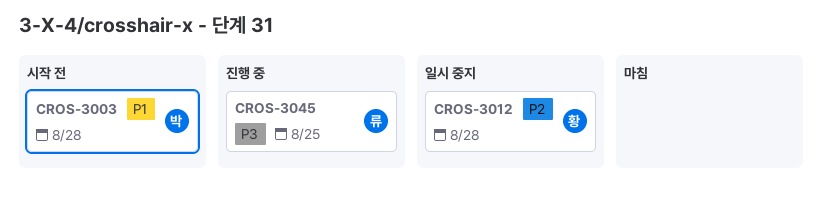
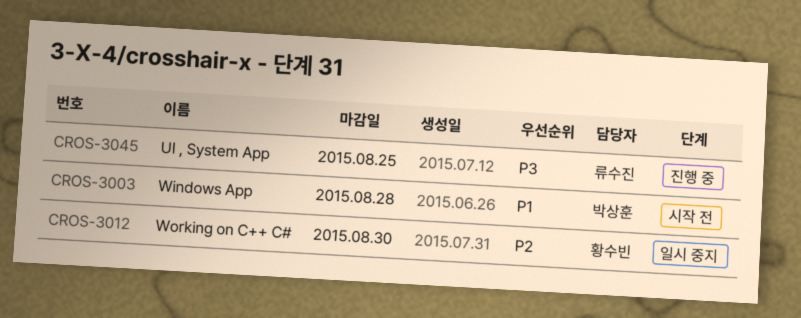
CROS-3012, due: Aug 28 -> Aug 30

